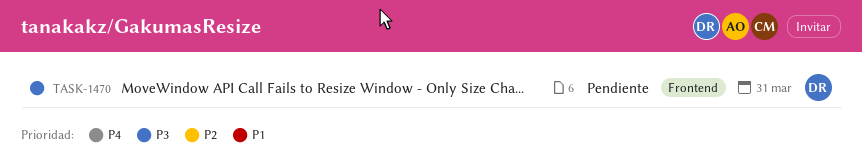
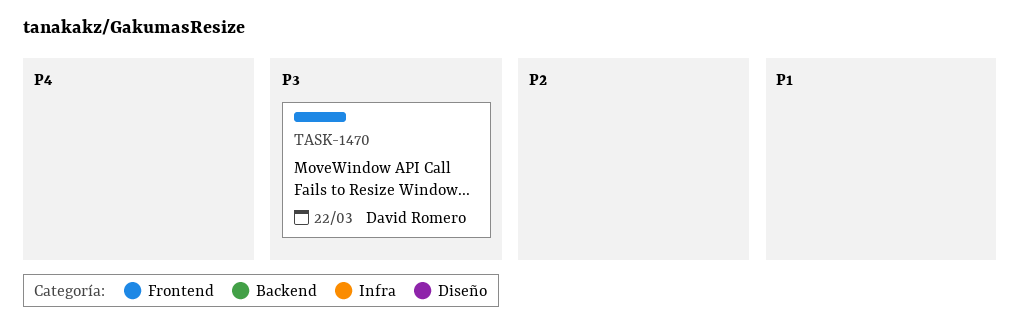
TASK-1470, due: Mar 31 -> Mar 22

